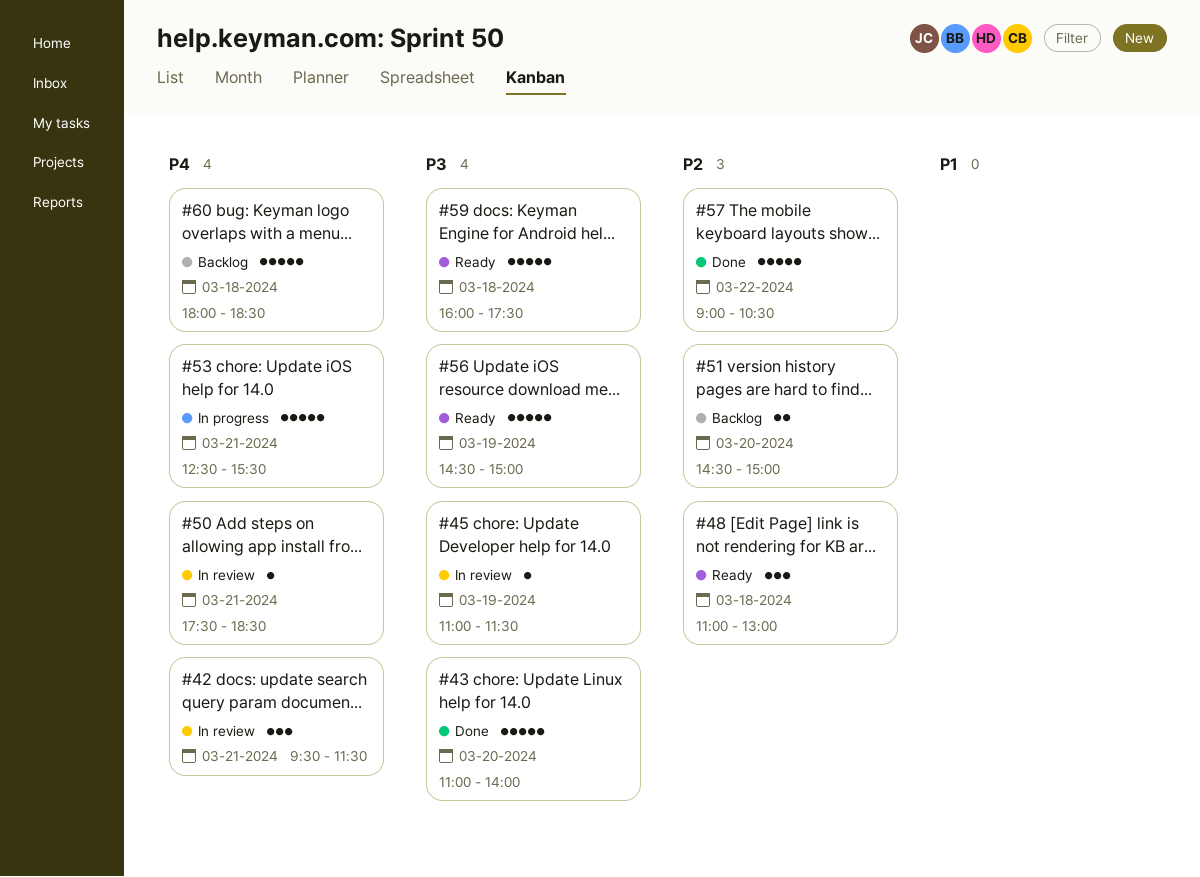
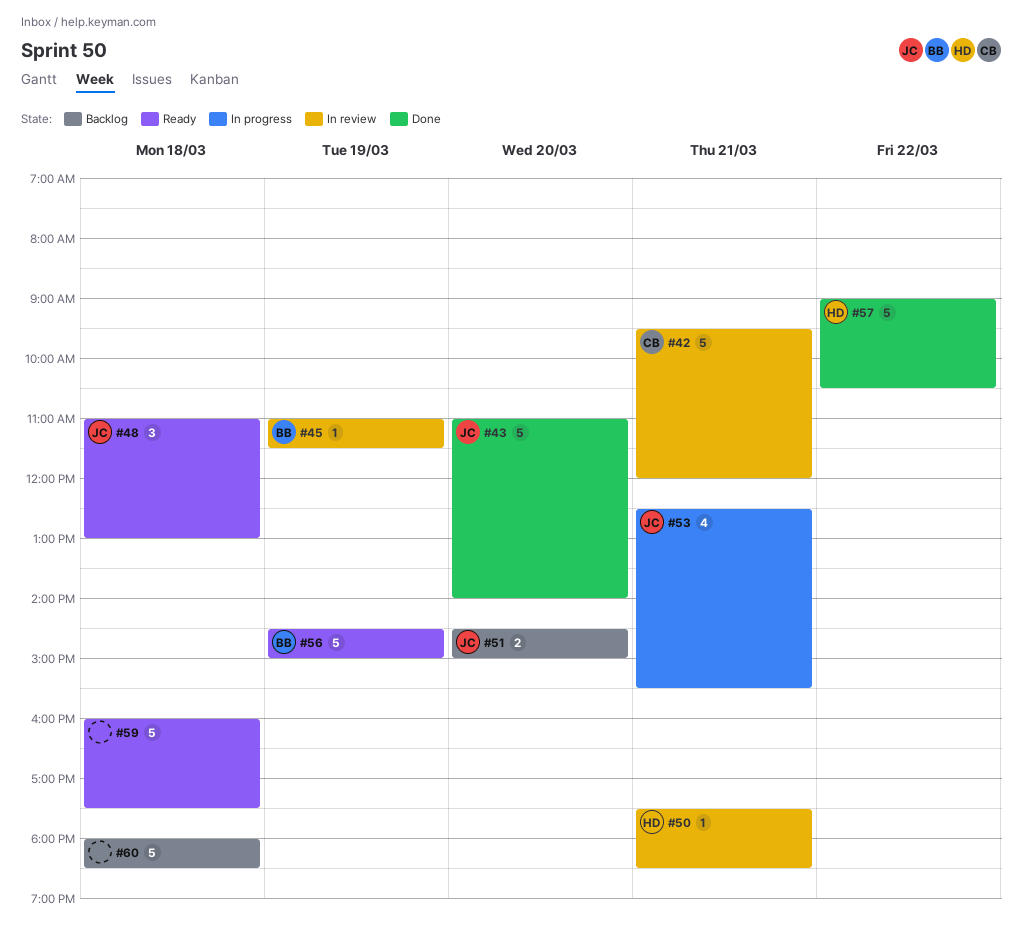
#42, estimate: 3 -> 5
#42, ends: 11:30 -> 12:00
#53, estimate: 5 -> 4

